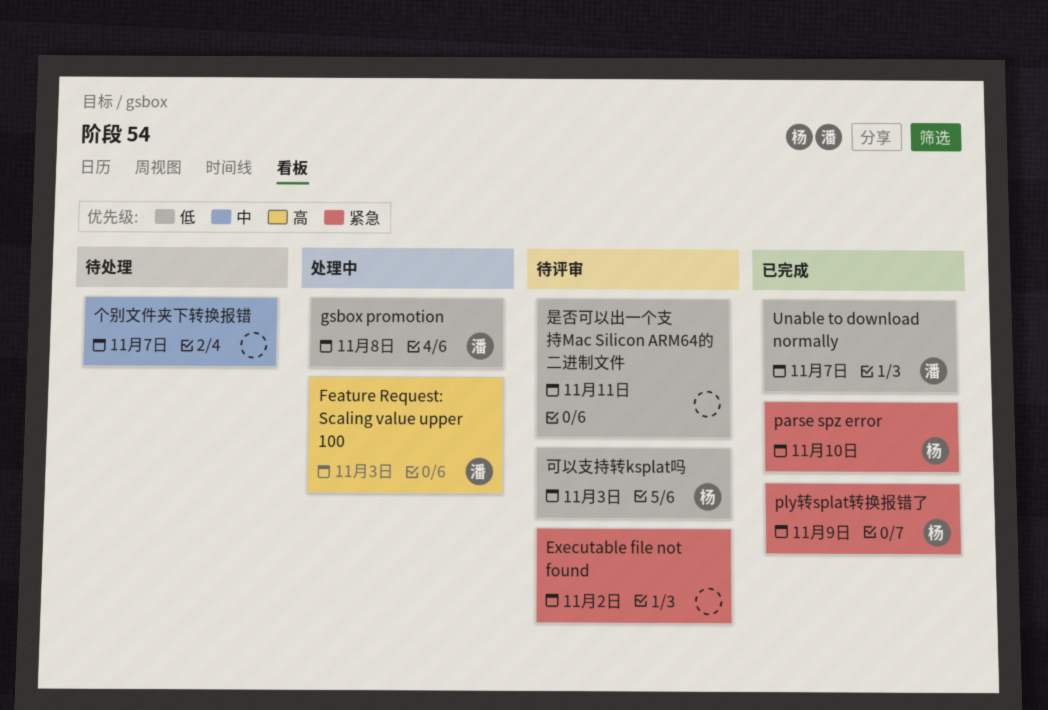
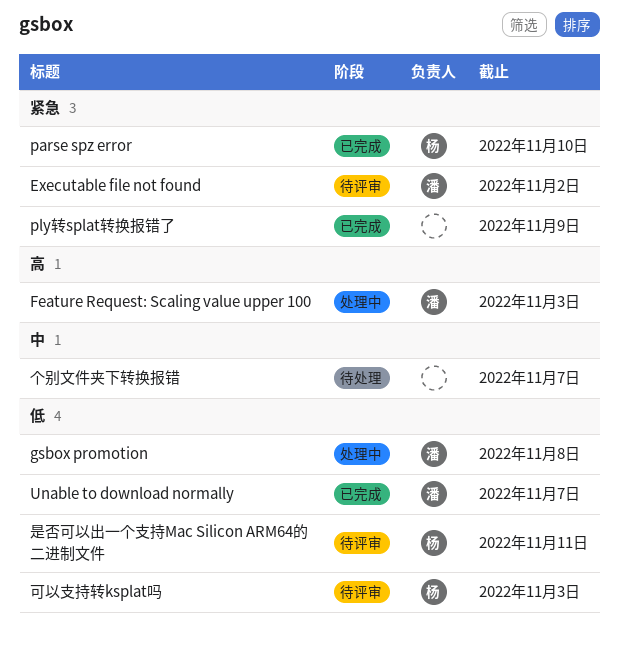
Executable file not found, owner: none -> 潘
ply转splat转换报错了, owner: 杨 -> none
是否可以出一个支持Mac Silicon ARM64的二进制文件, owner: none -> 杨

